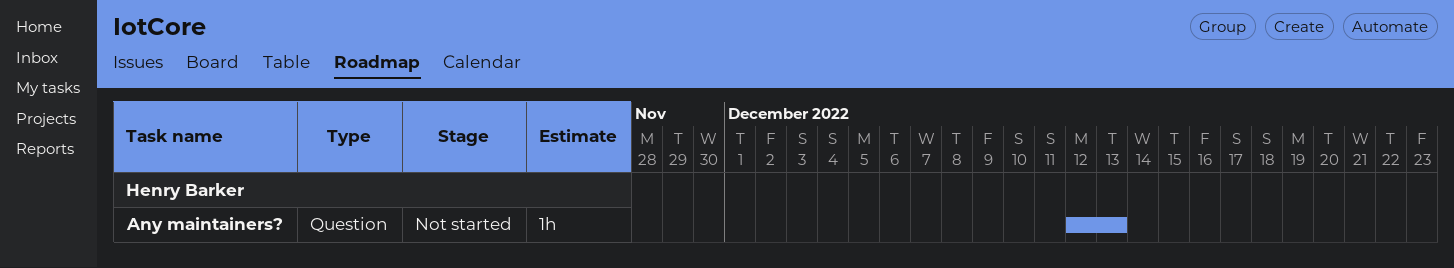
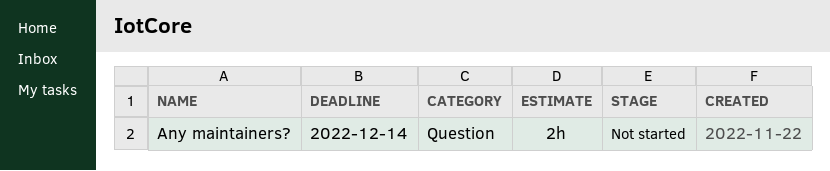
Any maintainers?, estimate: 1h -> 2h
Any maintainers?, due: Dec 13 -> Dec 14

